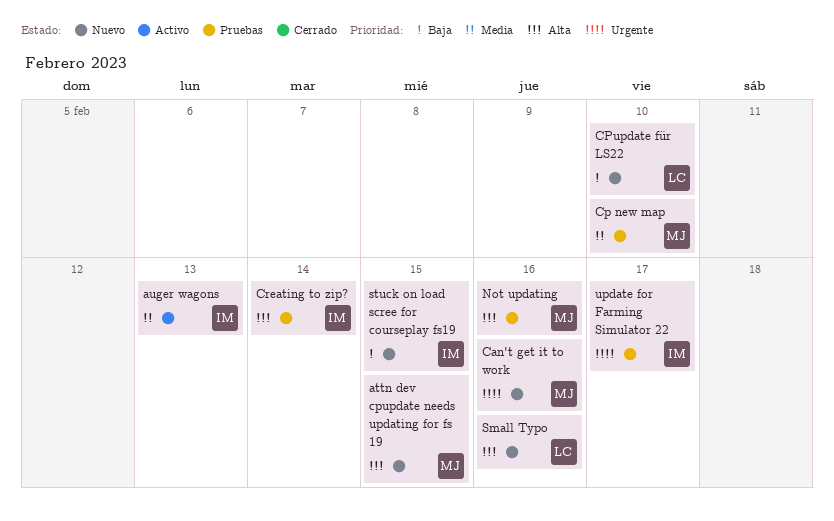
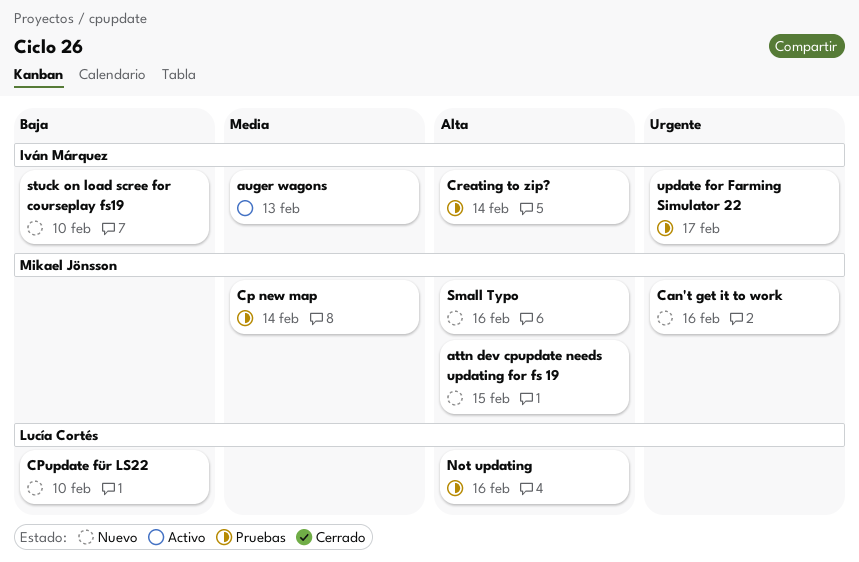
Cp new map, due: Feb 10 -> Feb 14
Not updating, owner: Mikael Jönsson -> Lucía Cortés
Small Typo, owner: Lucía Cortés -> Mikael Jönsson
stuck on load scree for courseplay fs19, due: Feb 15 -> Feb 10

